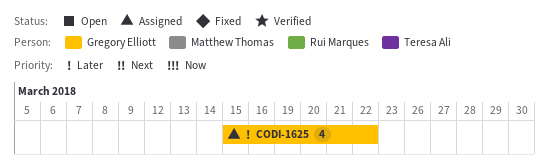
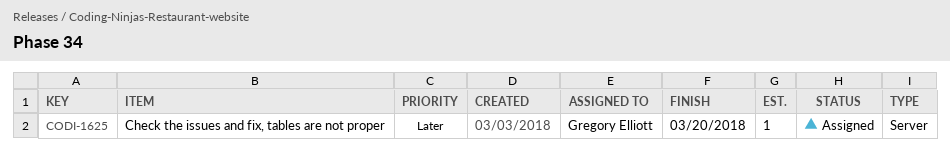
CODI-1625, estimate: 4 -> 1
CODI-1625, due: Mar 22 -> Mar 20

